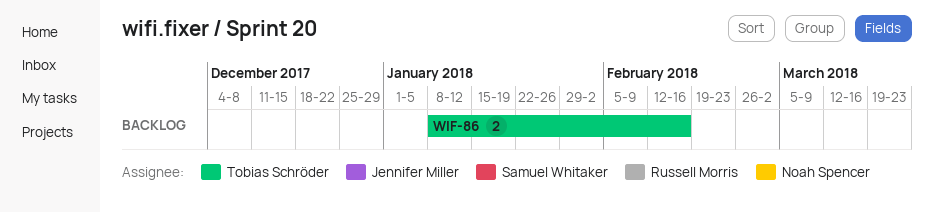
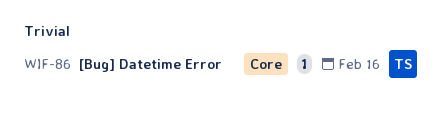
WIF-86, estimate: 2 -> 1

